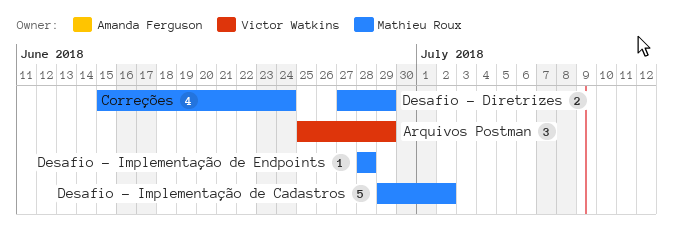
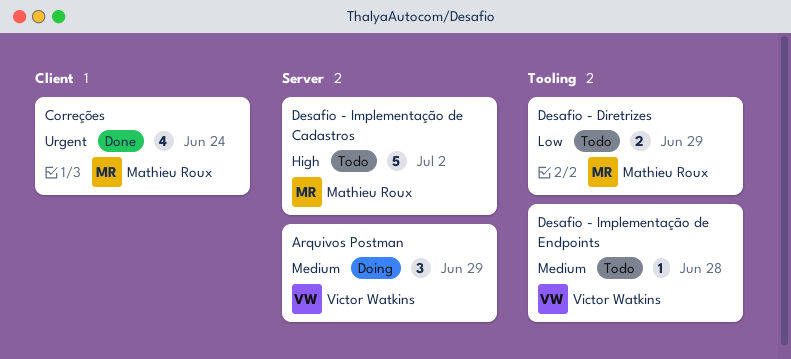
Desafio - Implementação de Endpoints, owner: Mathieu Roux -> Victor Watkins

